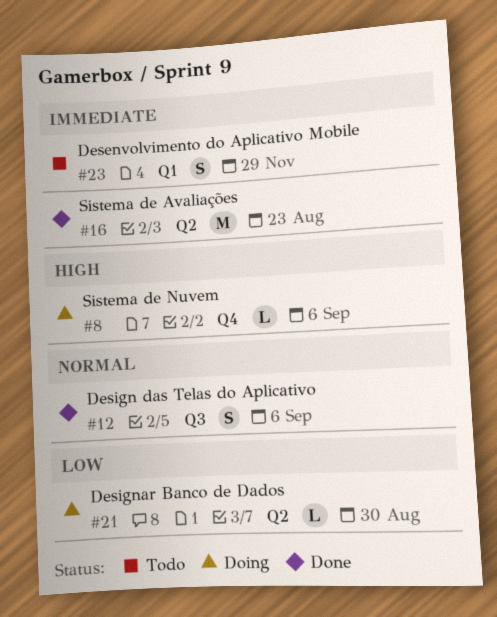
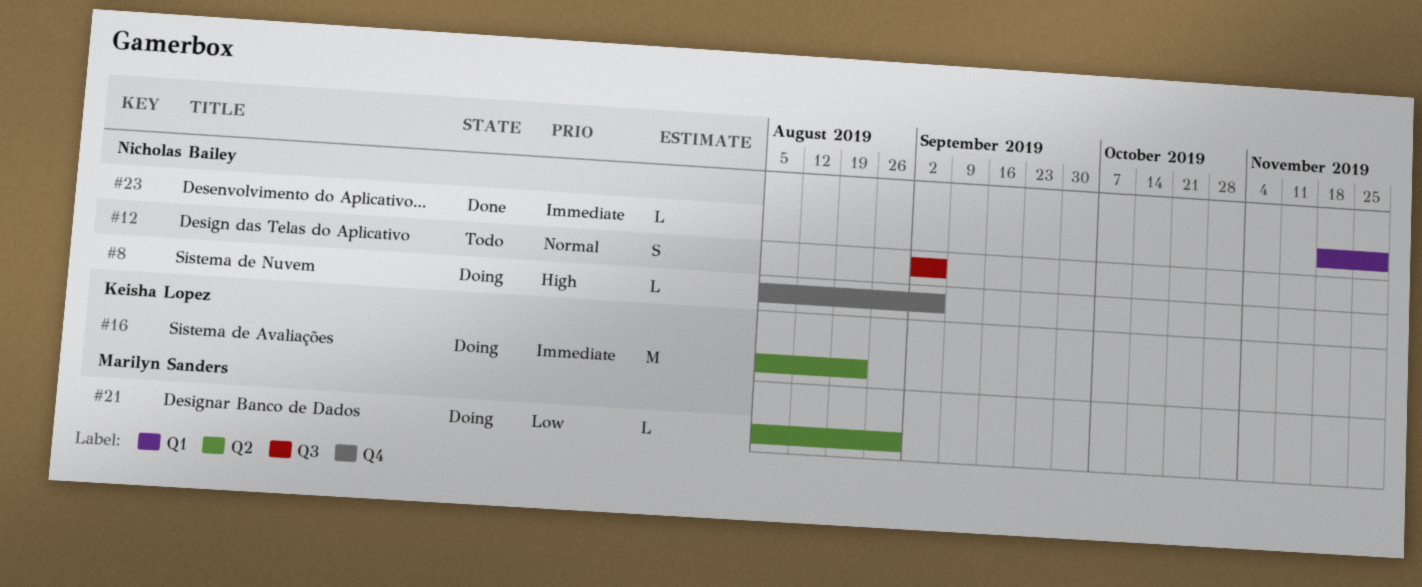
#12, status: Done -> Todo
#16, status: Done -> Doing
#23, status: Todo -> Done
#23, estimate: S -> L

